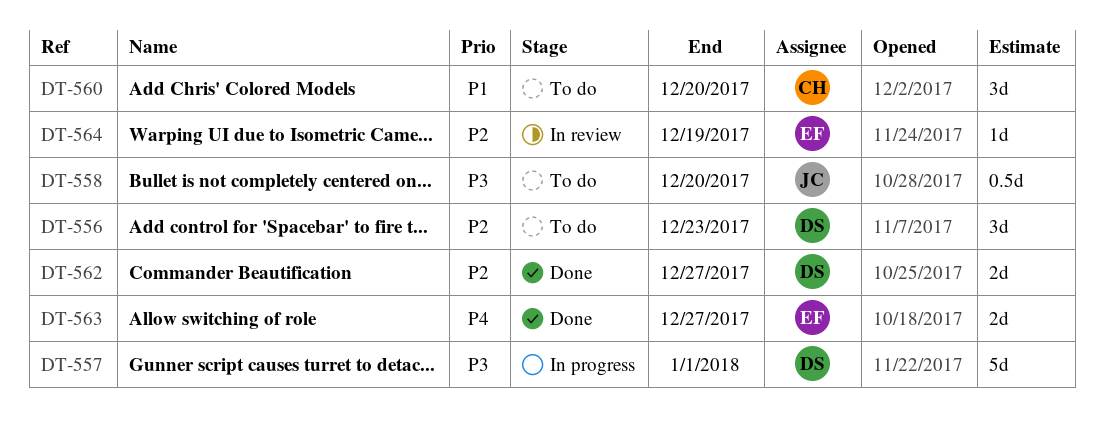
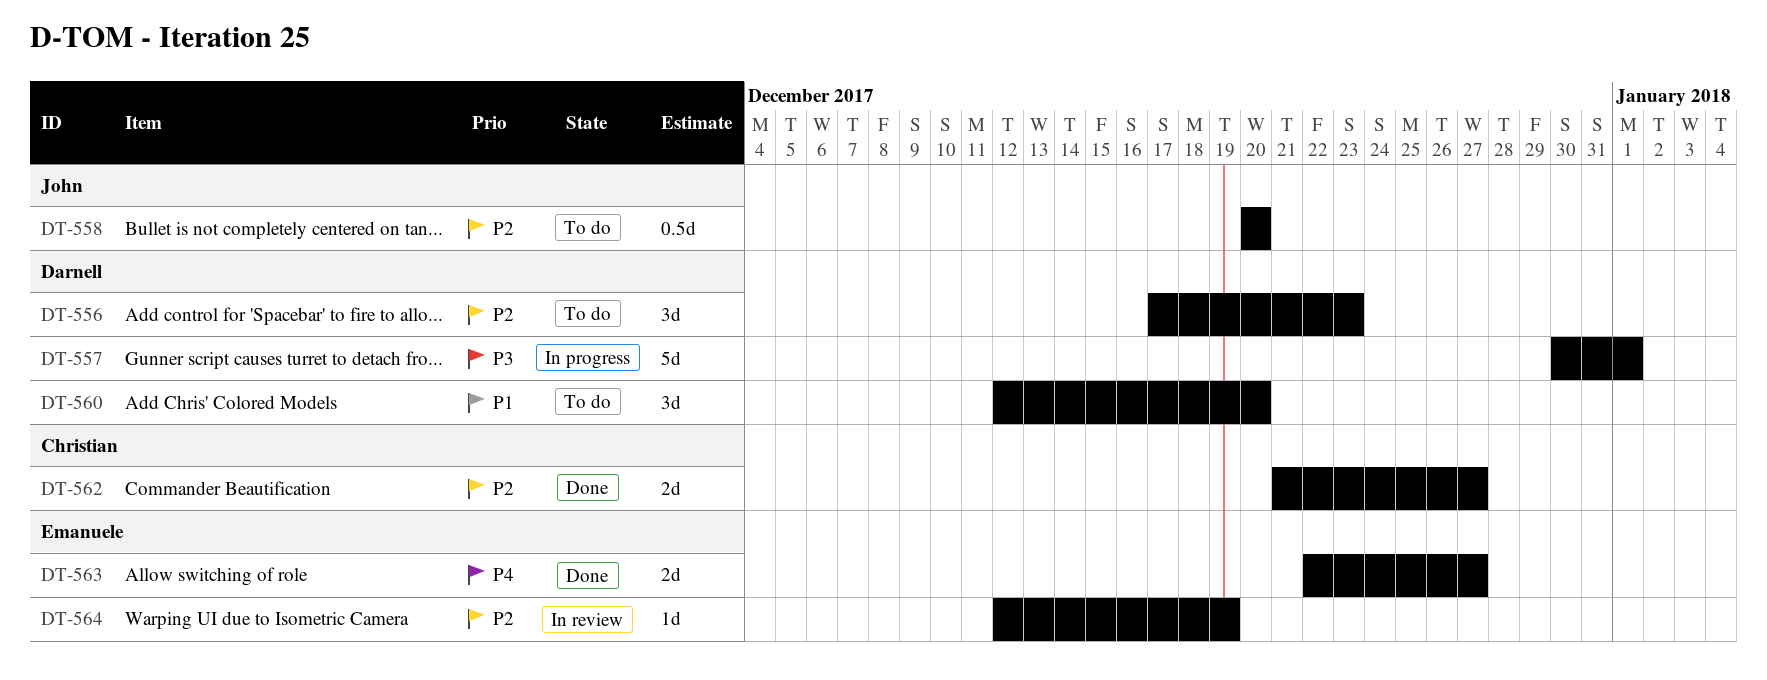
DT-558, priority: P3 -> P2
DT-560, owner: Christian -> Darnell
DT-562, owner: Darnell -> Christian

